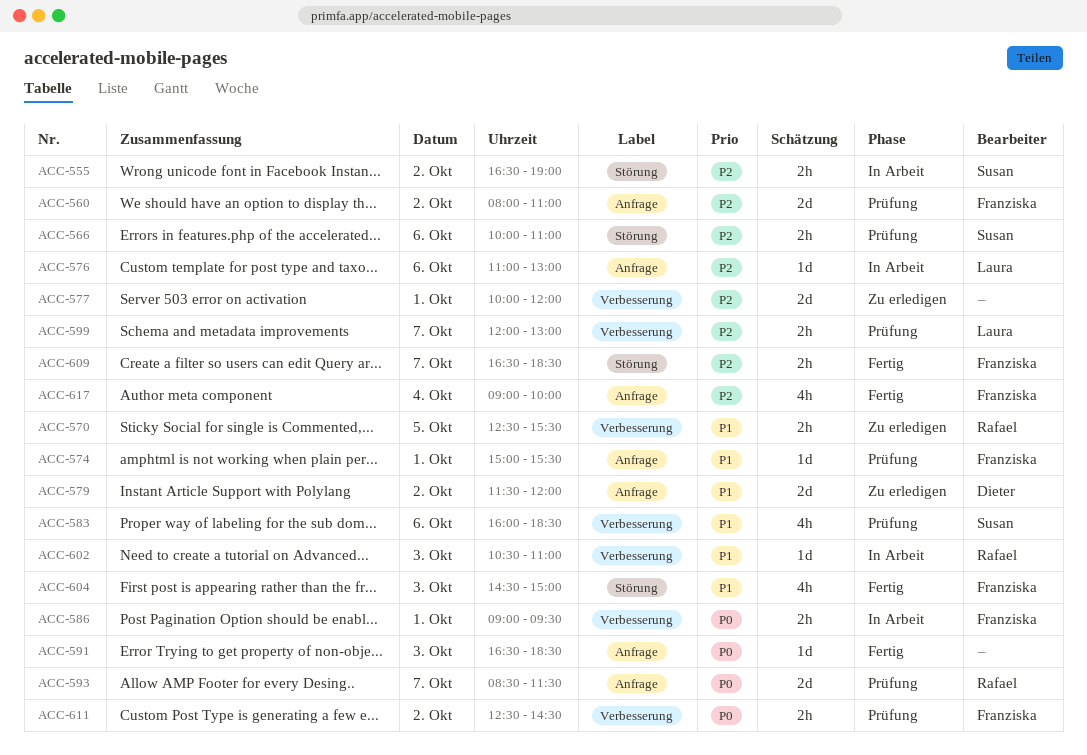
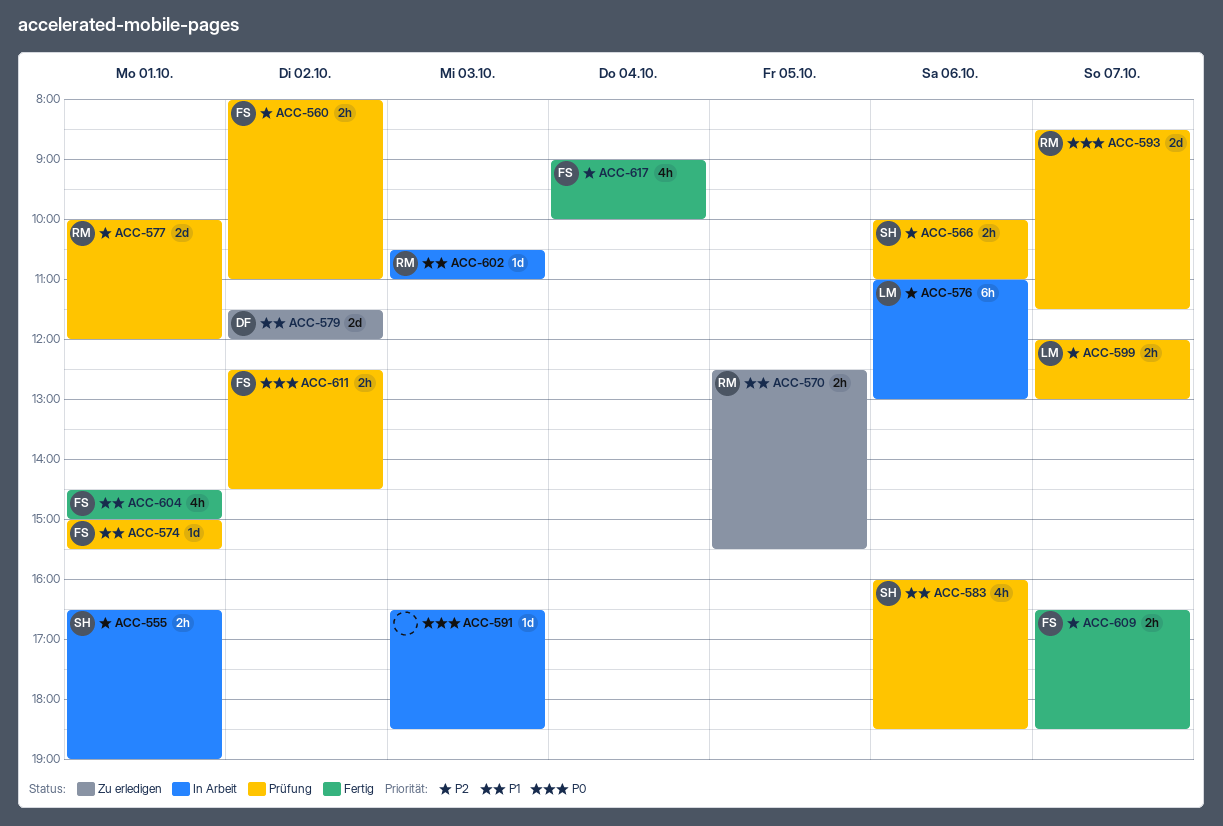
ACC-555, day: Oct 2 -> Oct 1
ACC-560, estimate: 2d -> 2h
ACC-576, estimate: 1d -> 6h
ACC-577, status: Zu erledigen -> Prüfung
ACC-577, owner: none -> Rafael
ACC-586: present -> none
ACC-591, status: Fertig -> In Arbeit
ACC-604, day: Oct 3 -> Oct 1

